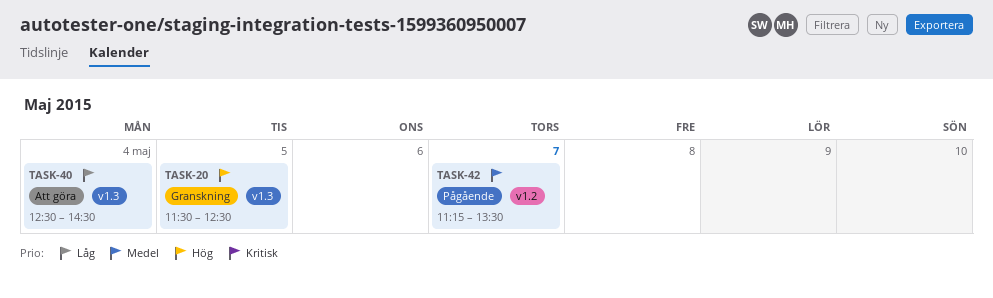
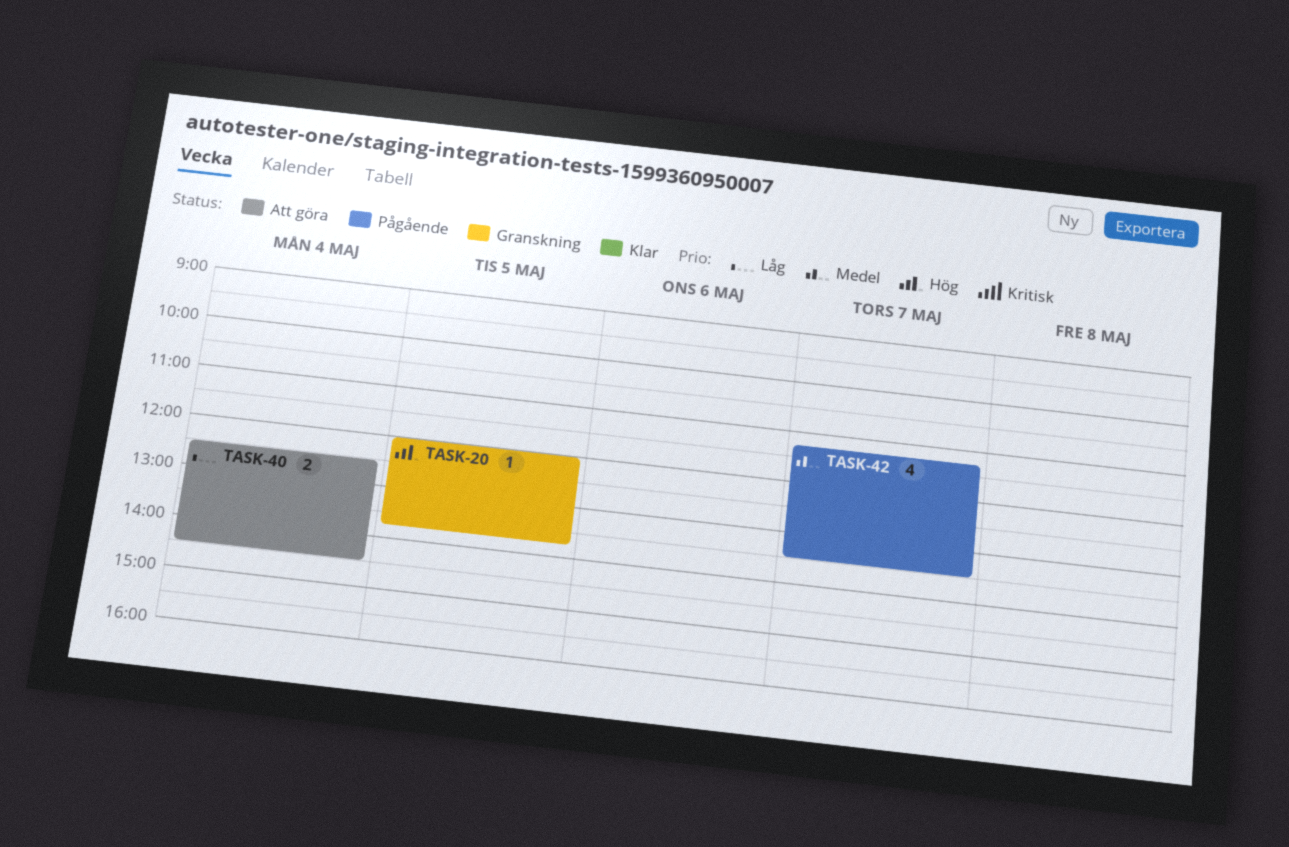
TASK-20, begins: 11:30 -> 12:00
TASK-20, ends: 12:30 -> 13:45

